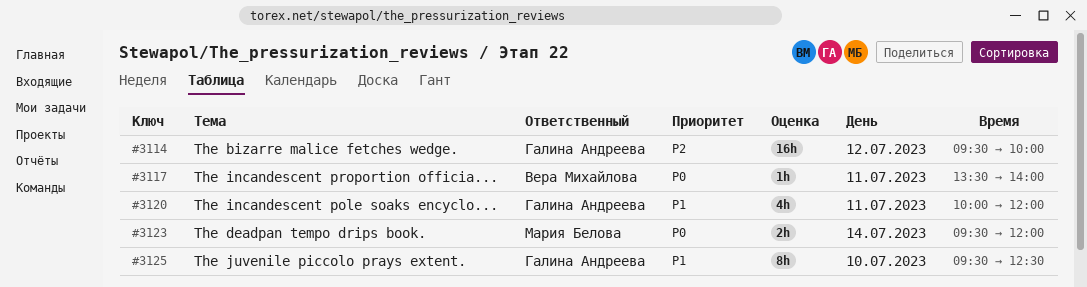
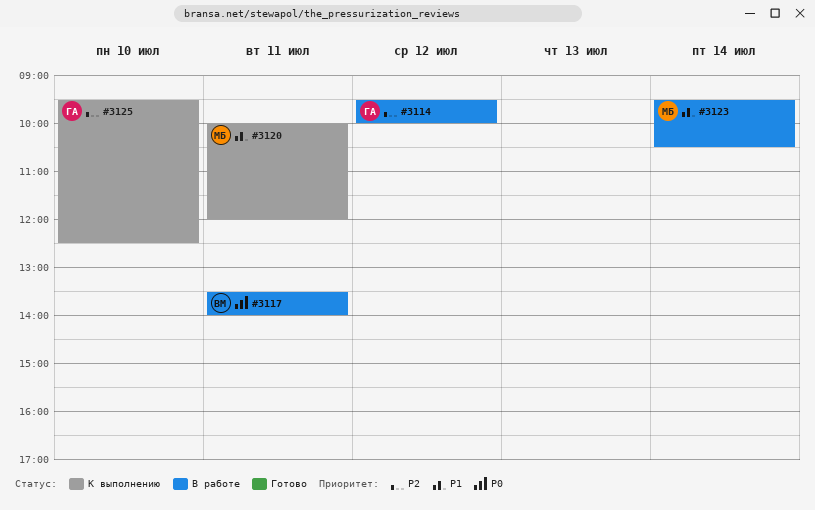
#3120, owner: Галина Андреева -> Мария Белова
#3123, priority: P0 -> P1
#3123, ends: 12:00 -> 10:30
#3125, priority: P1 -> P2

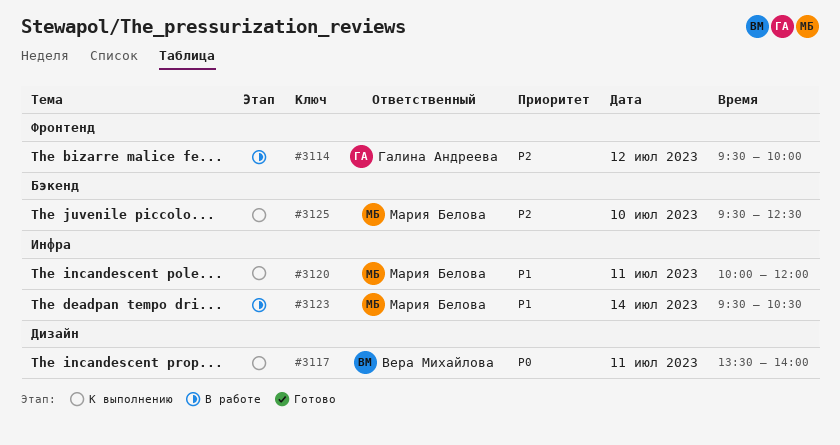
#3117, status: В работе -> К выполнению
#3125, owner: Галина Андреева -> Мария Белова

